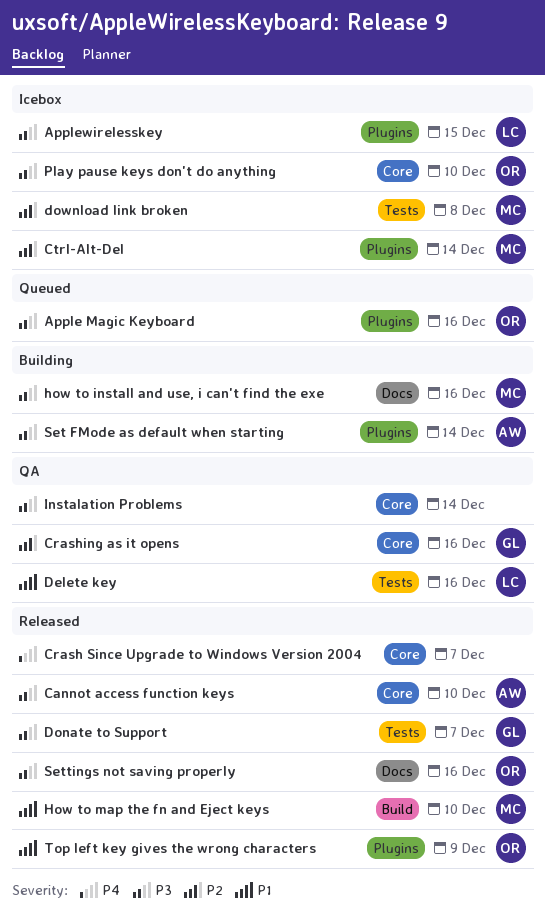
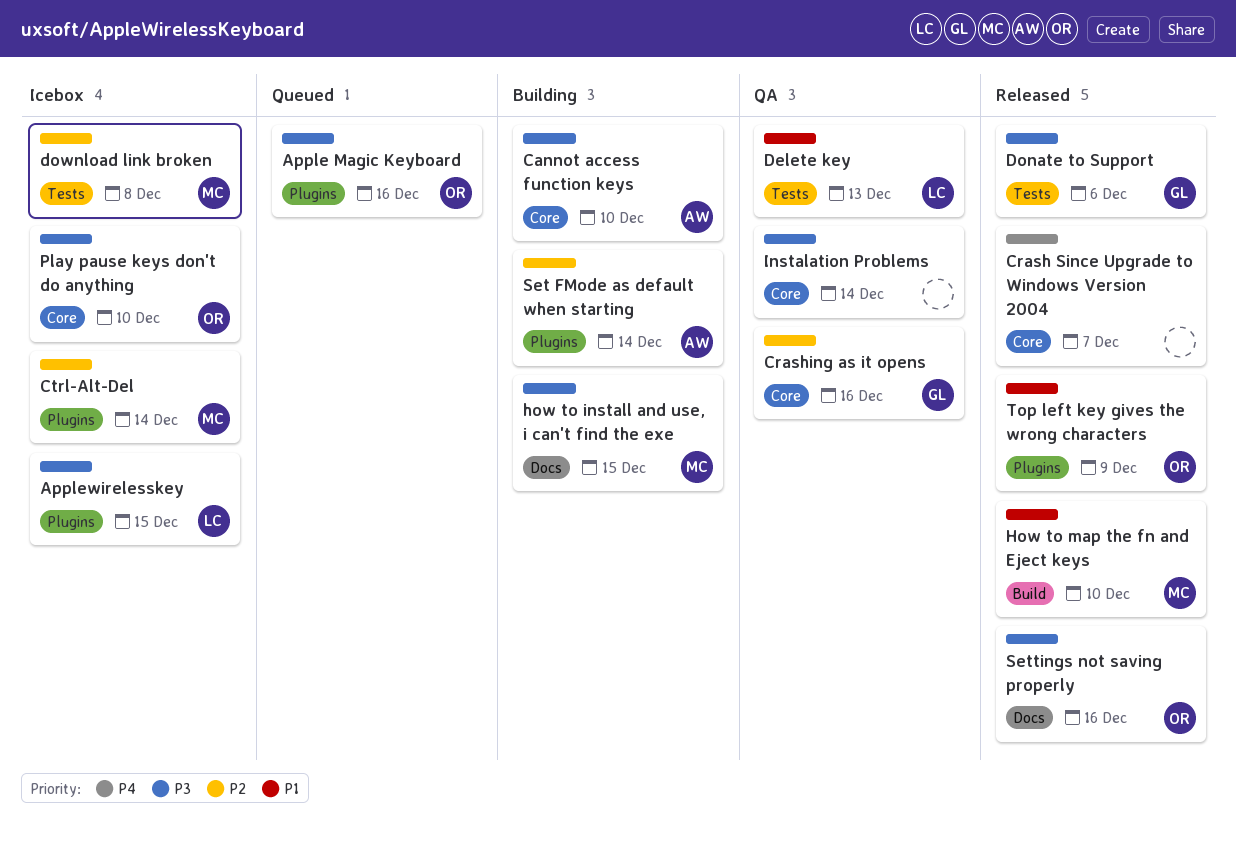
Cannot access function keys, status: Released -> Building
Delete key, due: Dec 16 -> Dec 13
Donate to Support, due: Dec 7 -> Dec 6
how to install and use, i can't find the exe, due: Dec 16 -> Dec 15
Set FMode as default when starting, priority: P3 -> P2

